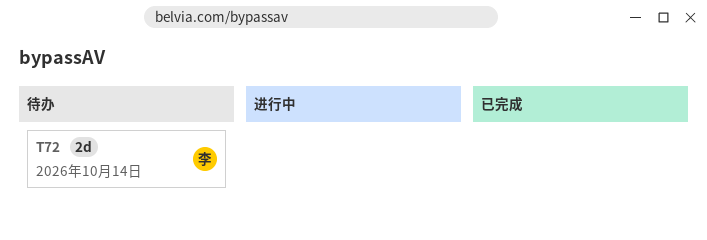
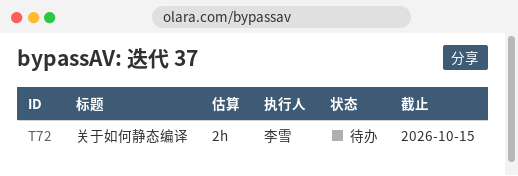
T72, estimate: 2d -> 2h
T72, due: Oct 14 -> Oct 15

